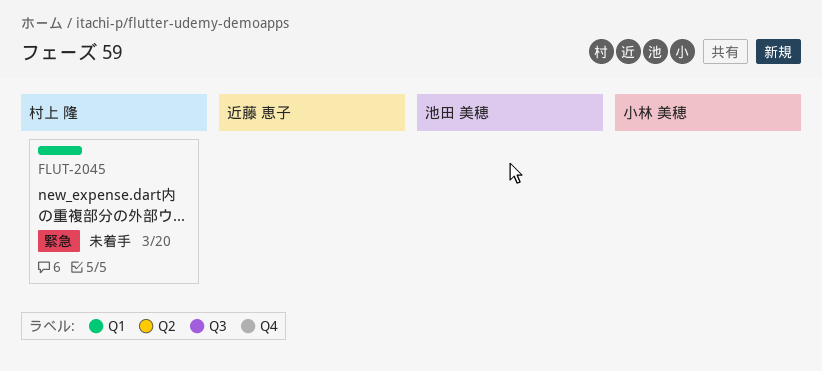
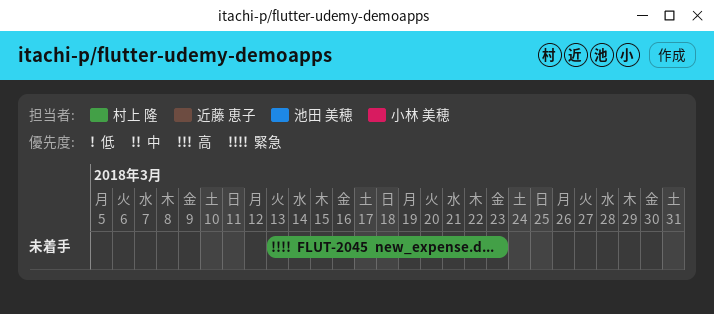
FLUT-2045, due: Mar 20 -> Mar 23

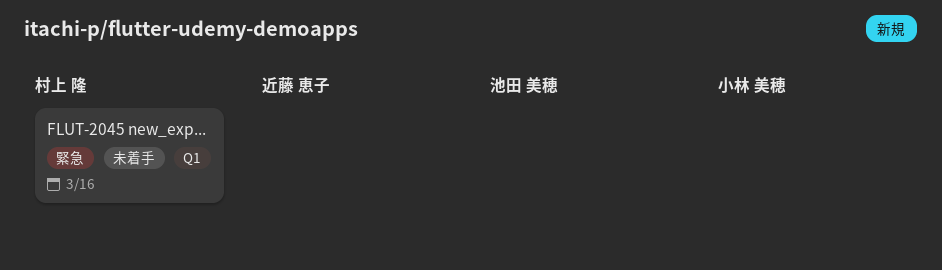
FLUT-2045, due: Mar 23 -> Mar 16

